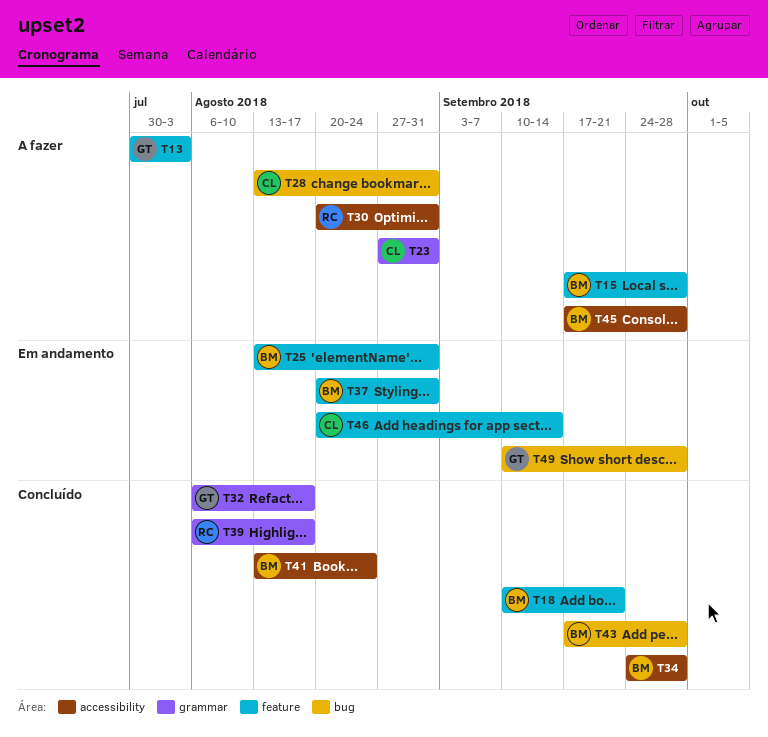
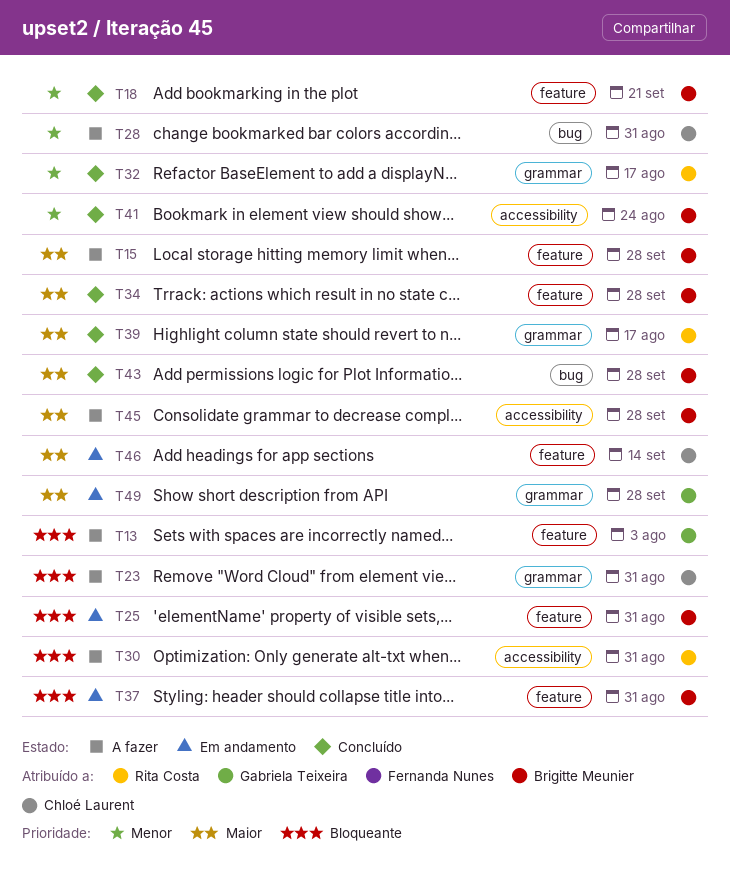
T32, owner: Gabriela Teixeira -> Rita Costa
T34, label: accessibility -> feature
T49, label: bug -> grammar

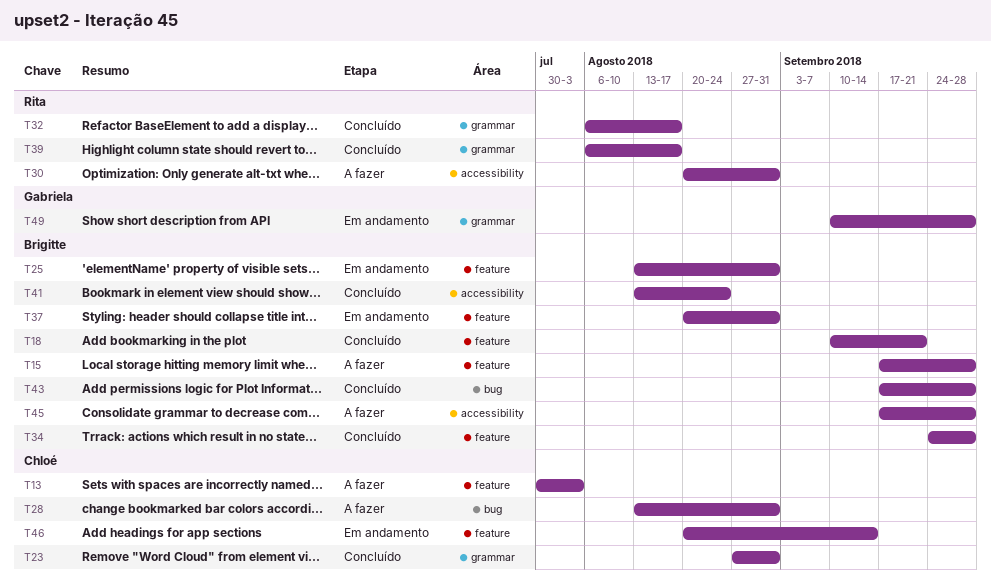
T13, owner: Gabriela Teixeira -> Chloé Laurent
T23, status: A fazer -> Concluído

